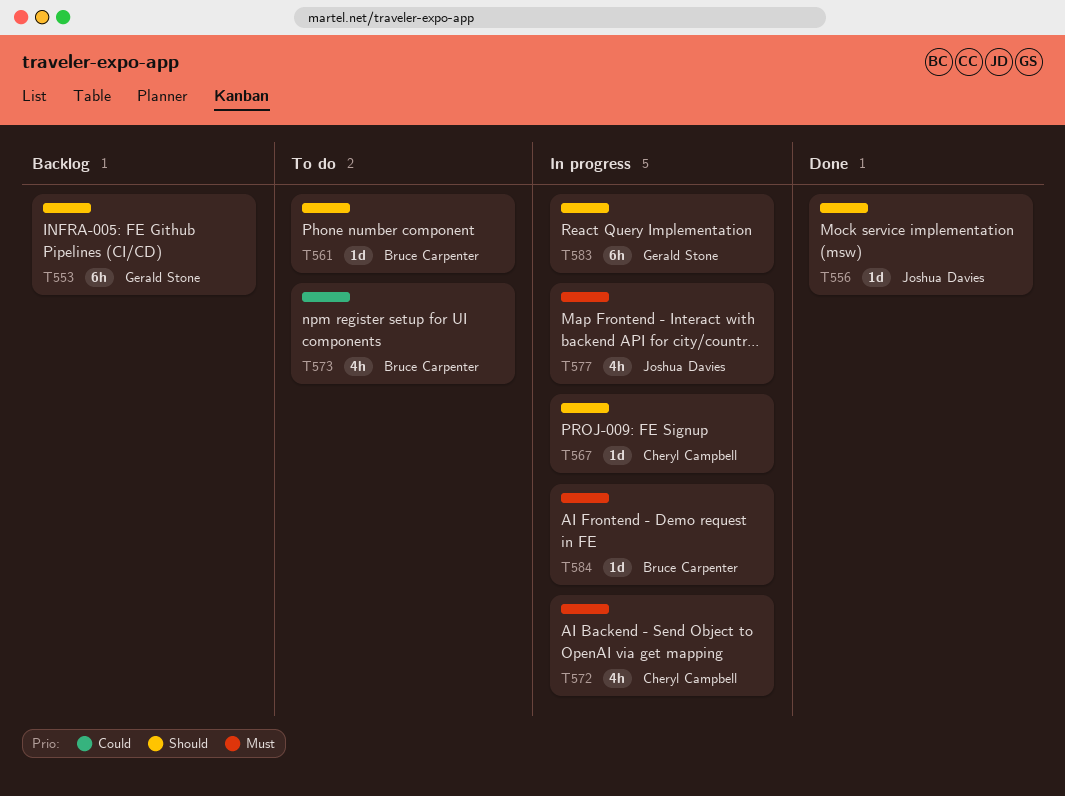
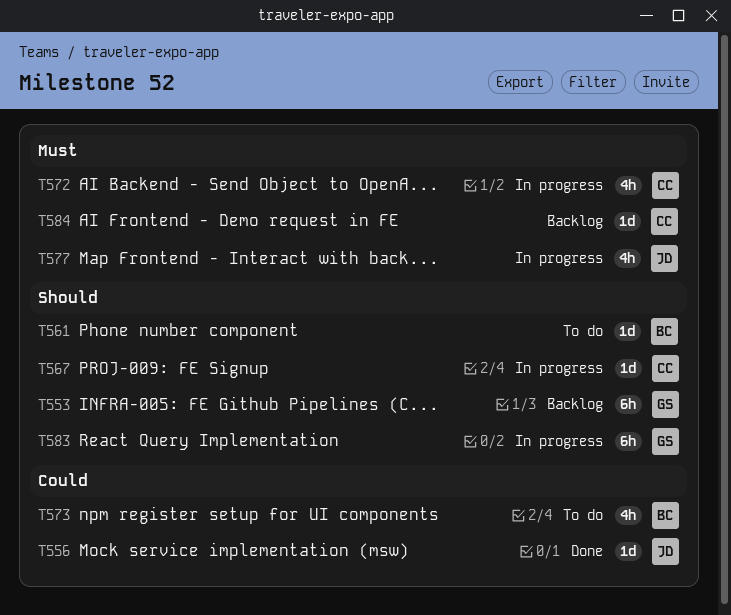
T556, priority: Should -> Could
T584, status: In progress -> Backlog
T584, owner: Bruce Carpenter -> Cheryl Campbell

